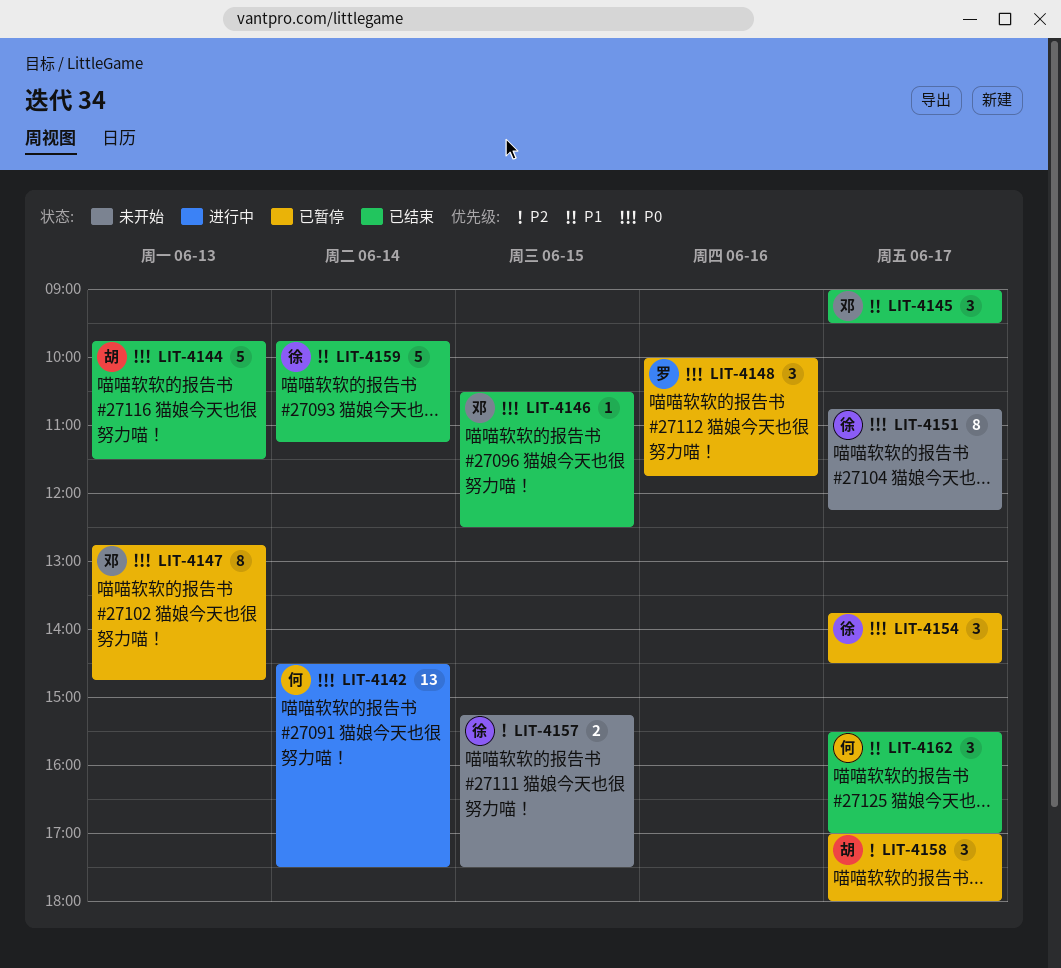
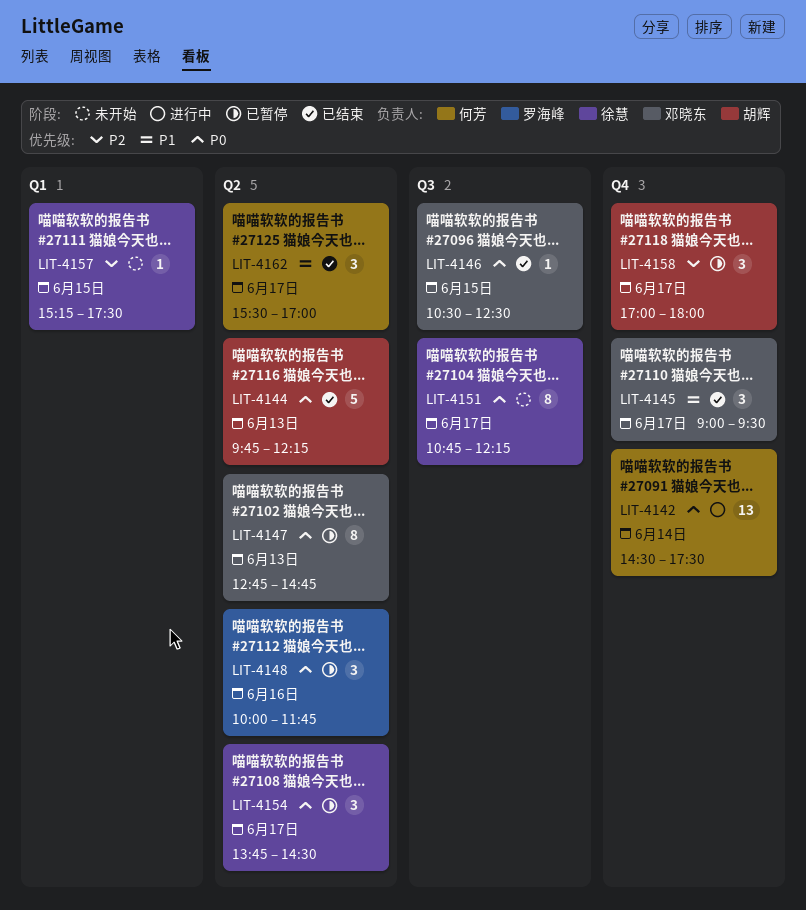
LIT-4144, ends: 11:30 -> 12:15
LIT-4157, estimate: 2 -> 1
LIT-4159: present -> none

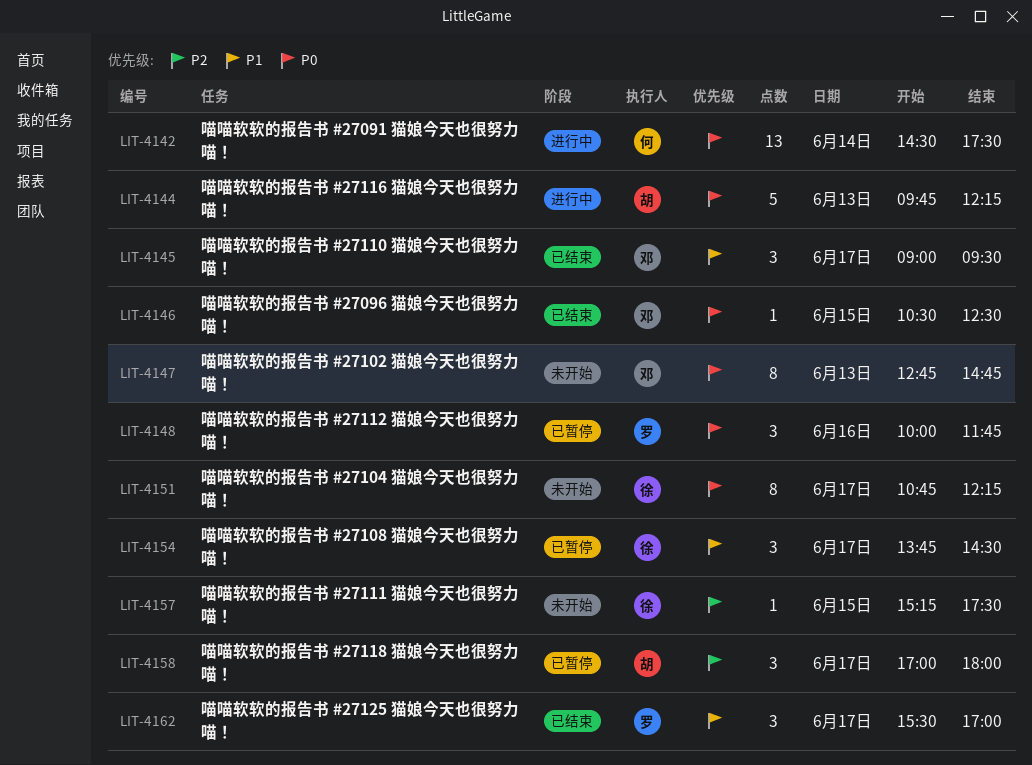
LIT-4144, status: 已结束 -> 进行中
LIT-4147, status: 已暂停 -> 未开始
LIT-4154, priority: P0 -> P1
LIT-4162, owner: 何芳 -> 罗海峰

